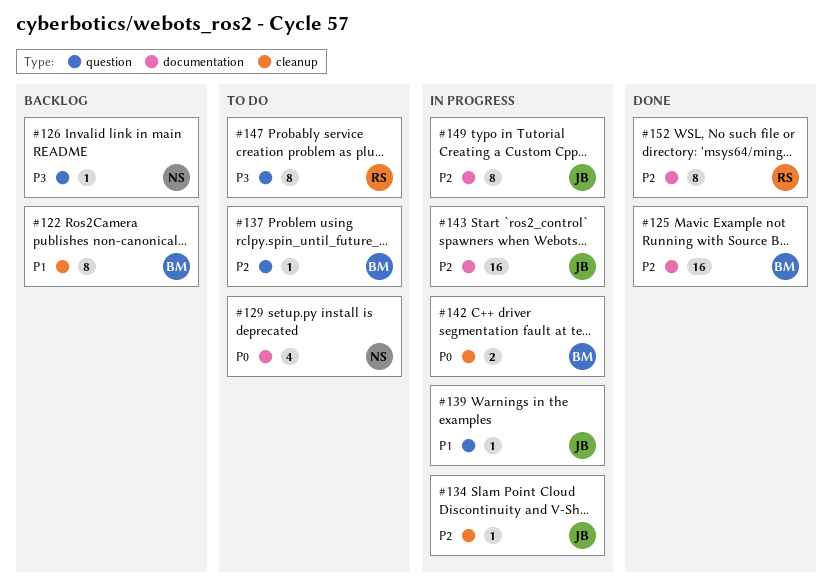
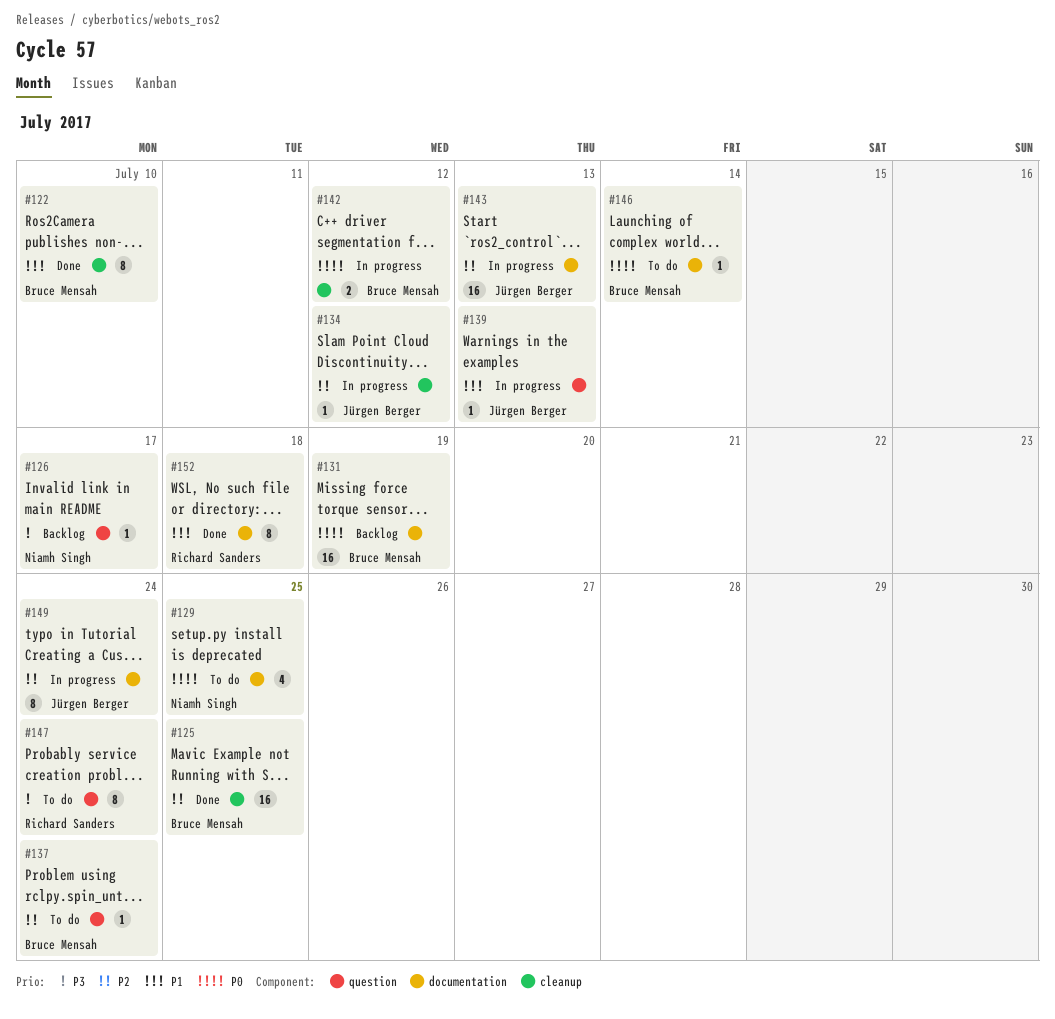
#122, status: Backlog -> Done
#125, label: documentation -> cleanup
#131: none -> present
#146: none -> present
#152, priority: P2 -> P1

